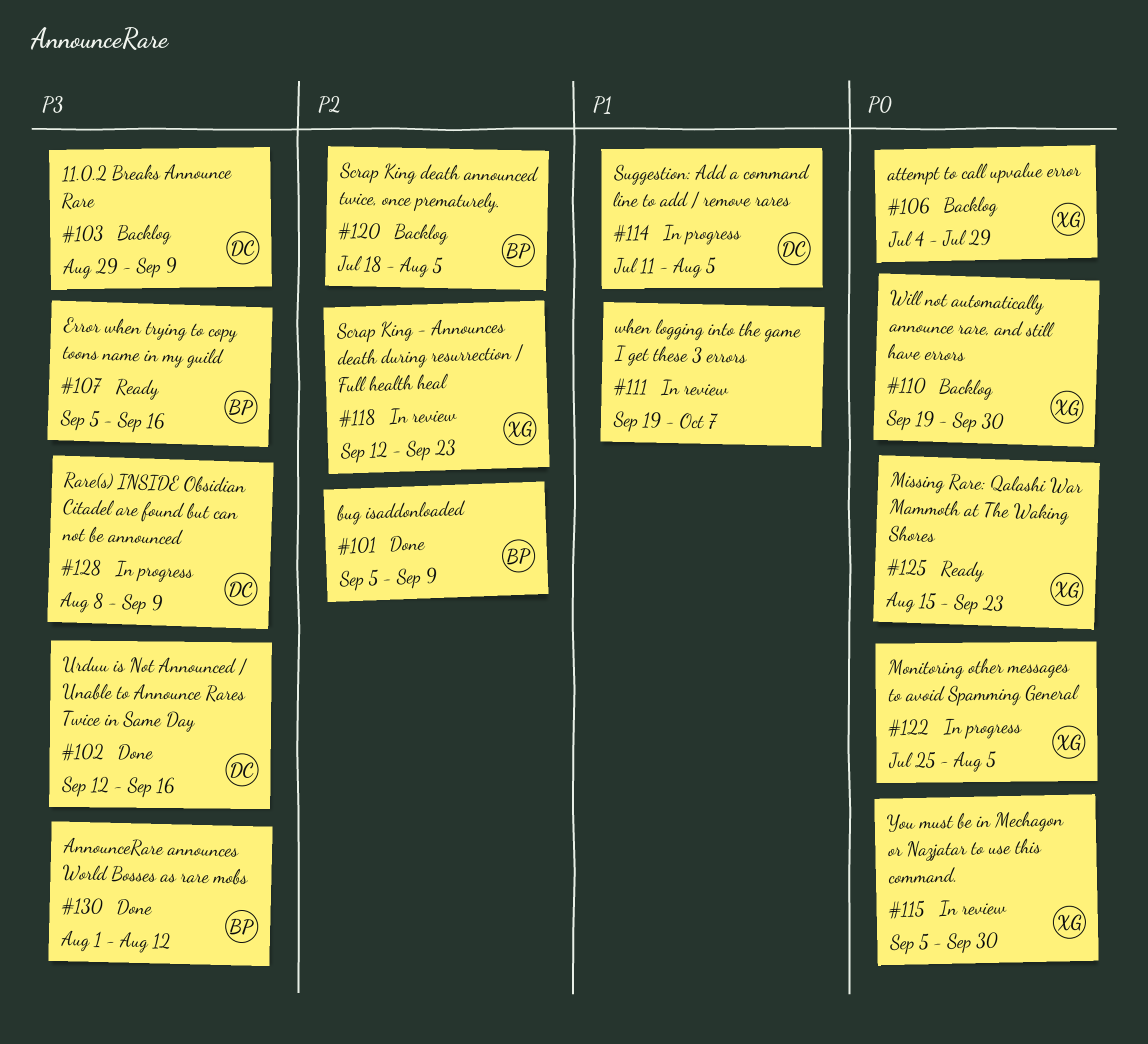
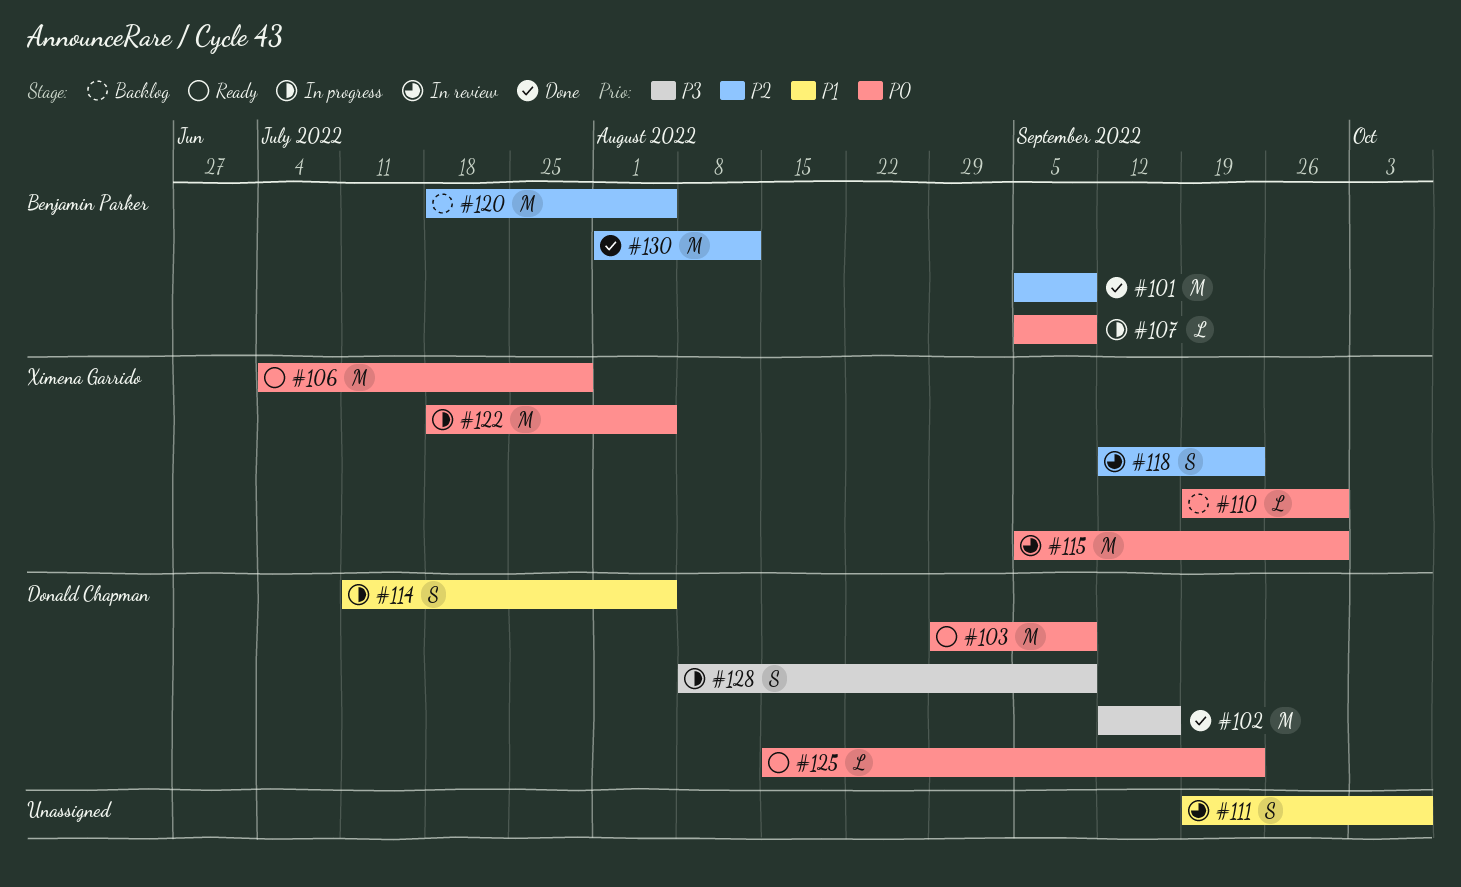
#103, status: Backlog -> Ready
#103, priority: P3 -> P0
#106, status: Backlog -> Ready
#107, status: Ready -> In progress
#107, priority: P3 -> P0
#107, due: Sep 16 -> Sep 9
#122, start: Jul 25 -> Jul 18
#125, owner: Ximena Garrido -> Donald Chapman
#130, priority: P3 -> P2

